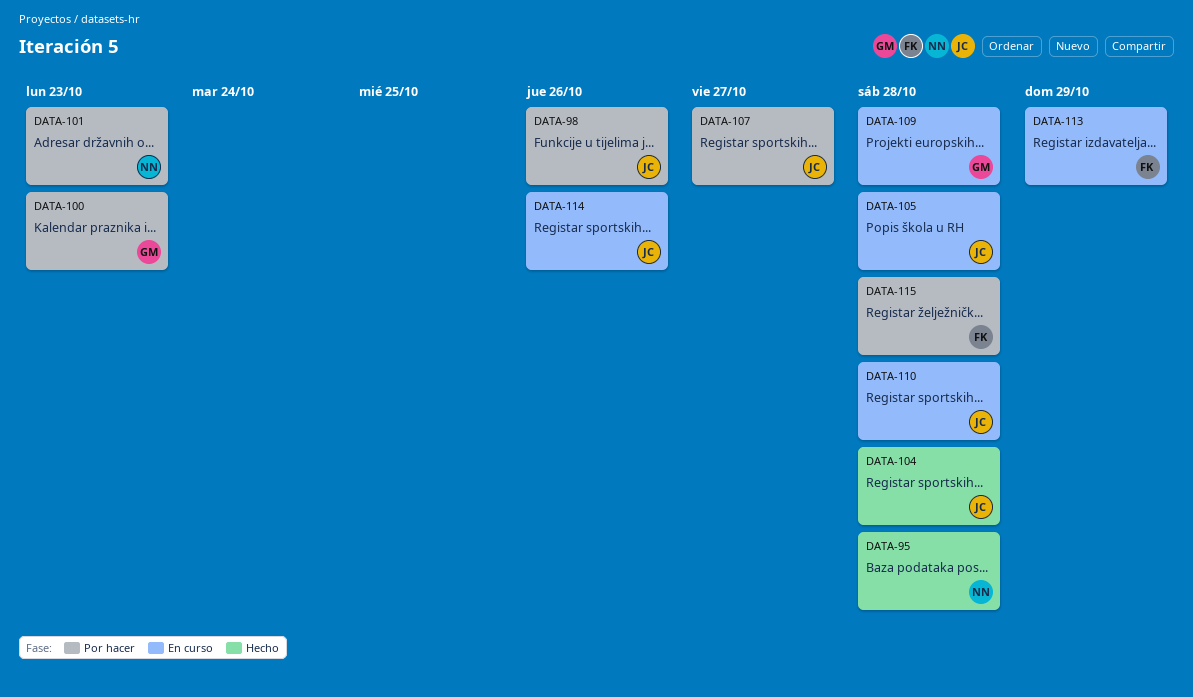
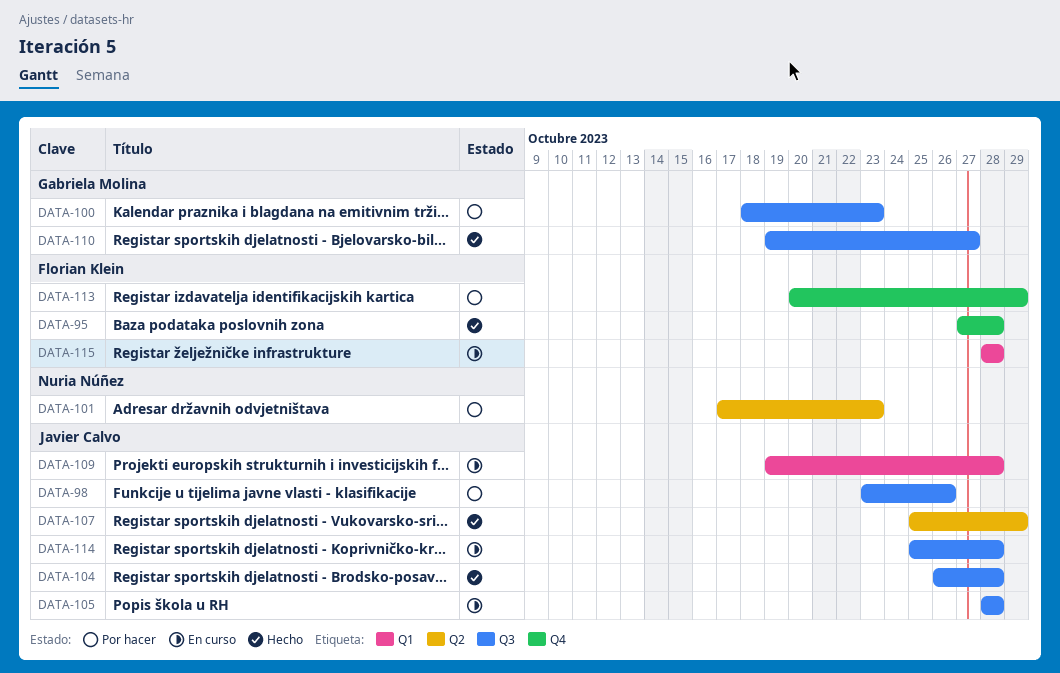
DATA-95, owner: Nuria Núñez -> Florian Klein
DATA-107, status: Por hacer -> Hecho
DATA-107, due: Oct 27 -> Oct 29
DATA-109, owner: Gabriela Molina -> Javier Calvo
DATA-110, status: En curso -> Hecho
DATA-110, owner: Javier Calvo -> Gabriela Molina
DATA-110, due: Oct 28 -> Oct 27
DATA-113, status: En curso -> Por hacer
DATA-114, due: Oct 26 -> Oct 28
DATA-115, status: Por hacer -> En curso

